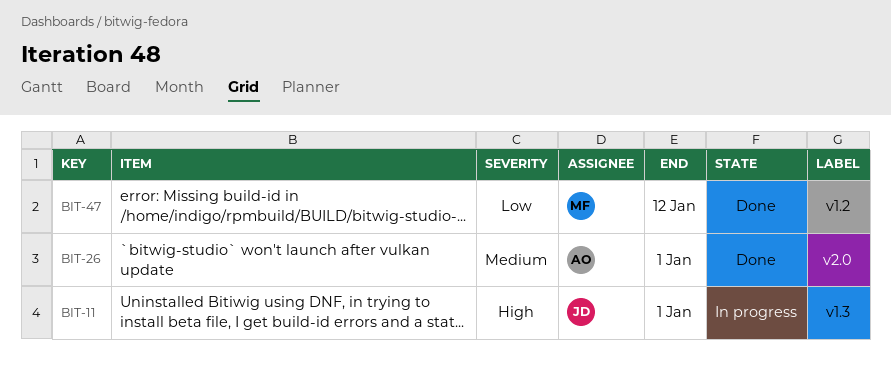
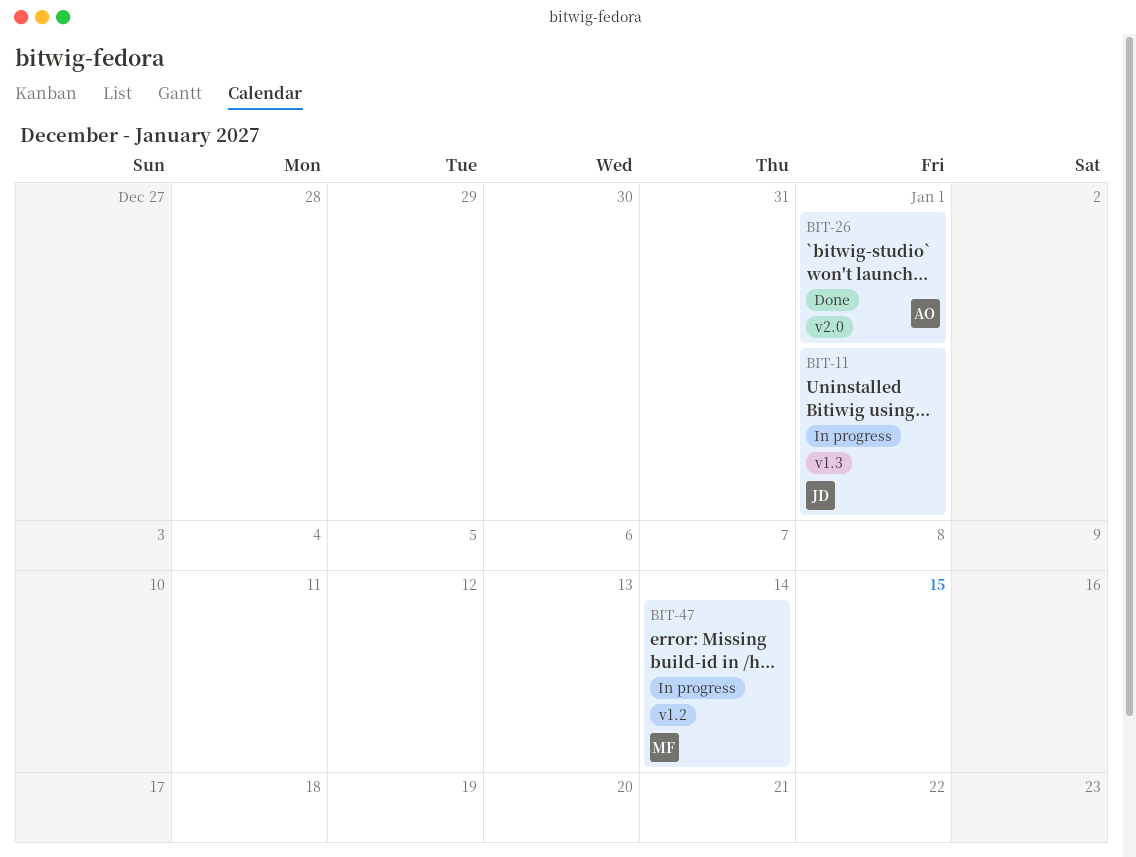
BIT-47, status: Done -> In progress
BIT-47, due: Jan 12 -> Jan 14

